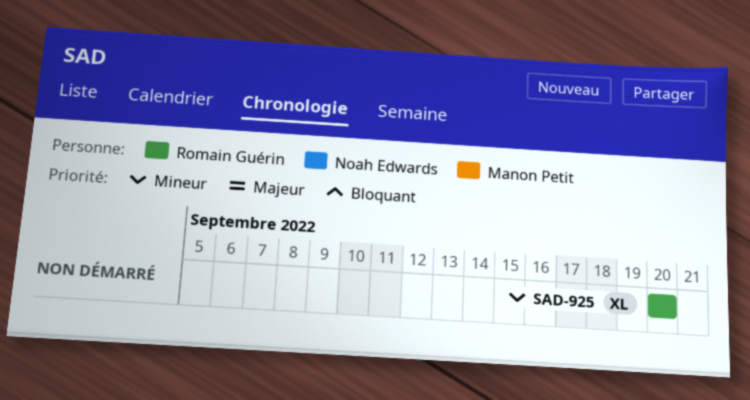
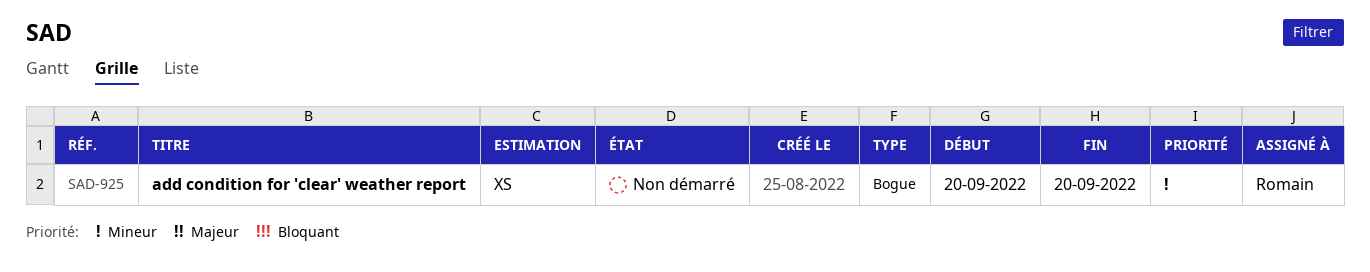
SAD-925, estimate: XL -> XS

